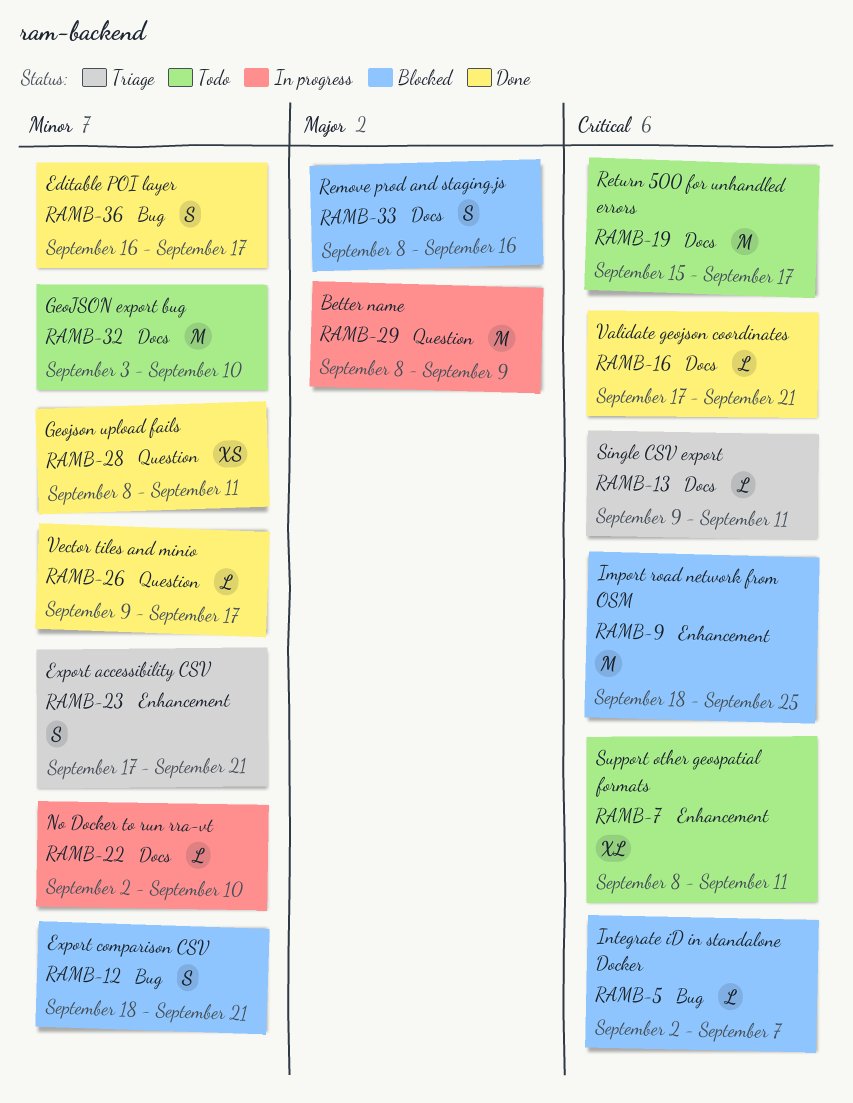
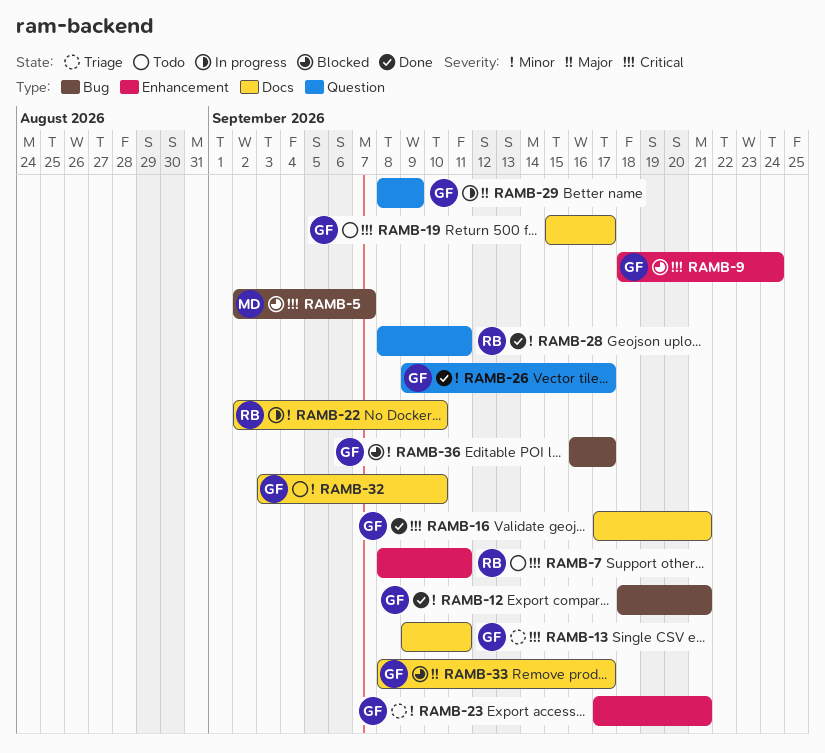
RAMB-9, due: Sep 25 -> Sep 24
RAMB-12, status: Blocked -> Done
RAMB-33, due: Sep 16 -> Sep 17
RAMB-36, status: Done -> Blocked

